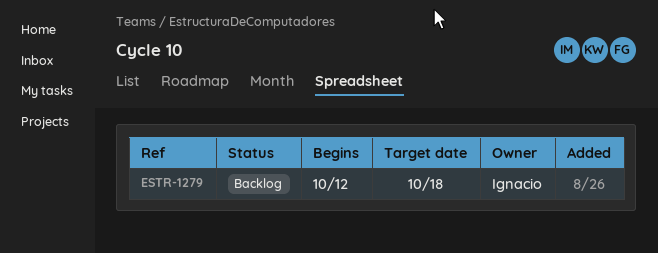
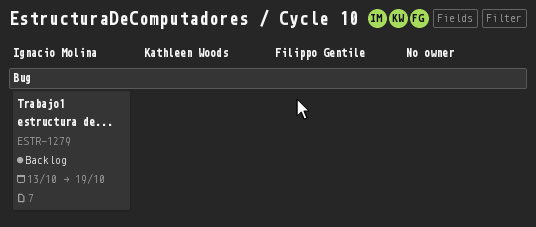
ESTR-1279, start: Oct 12 -> Oct 13
ESTR-1279, due: Oct 18 -> Oct 19

